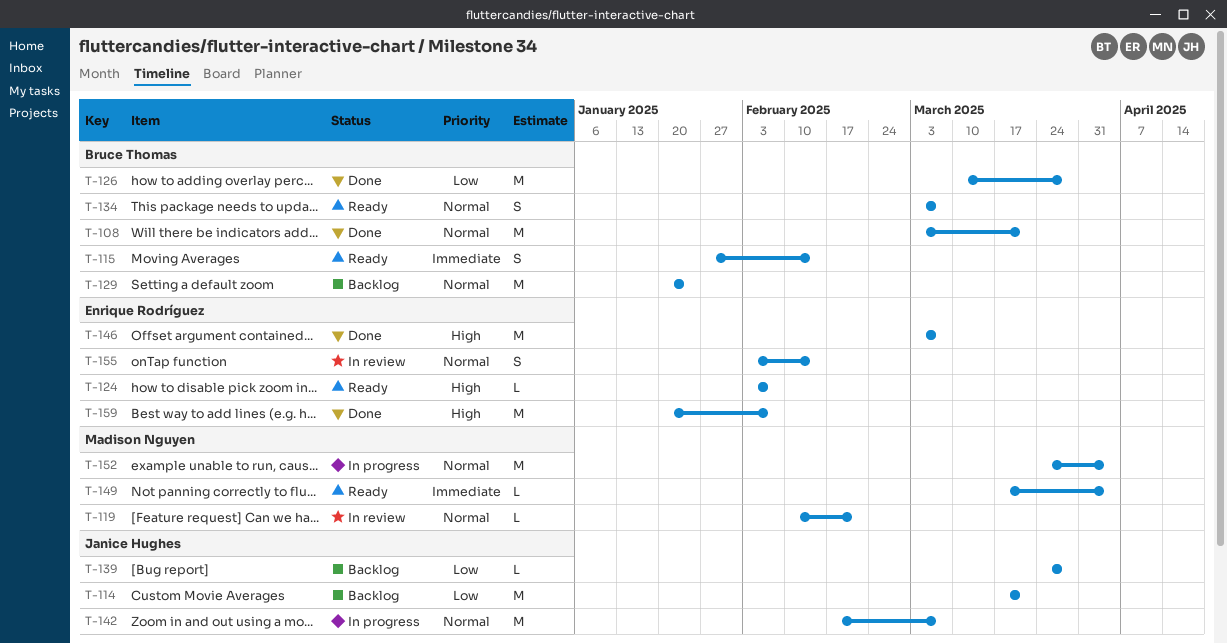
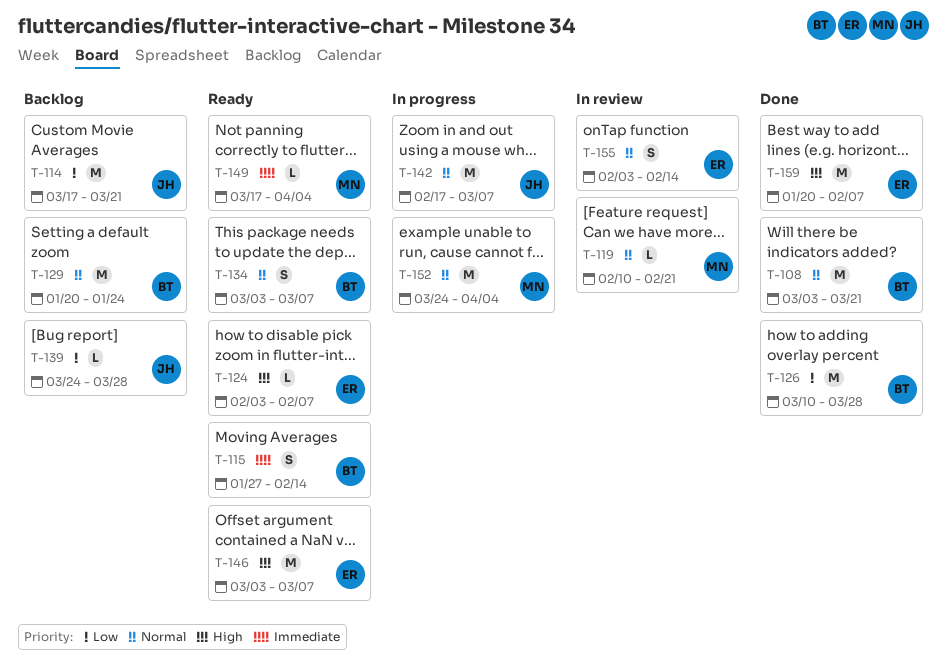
T-146, status: Done -> Ready

